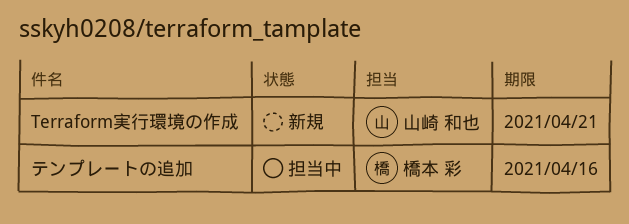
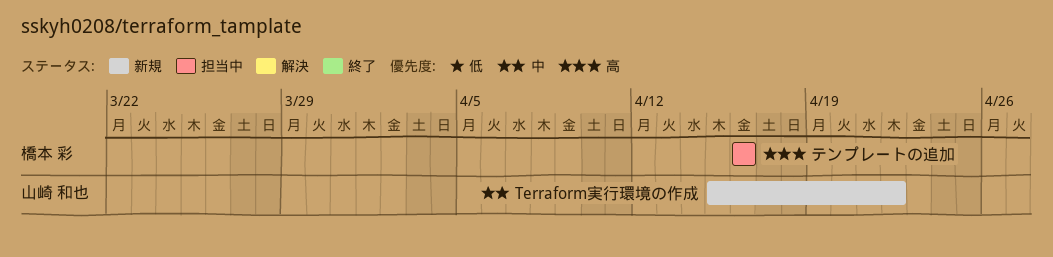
Terraform実行環境の作成, due: Apr 21 -> Apr 22

